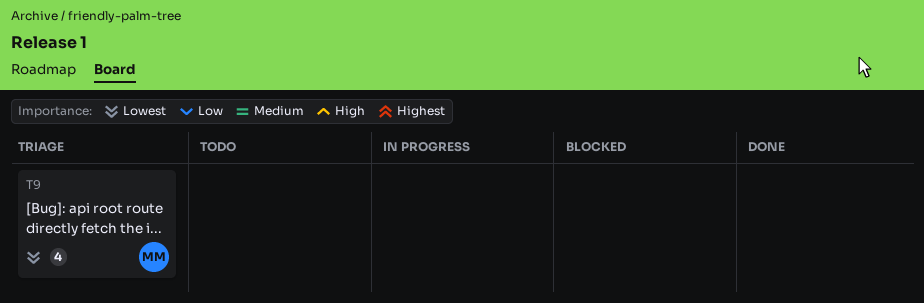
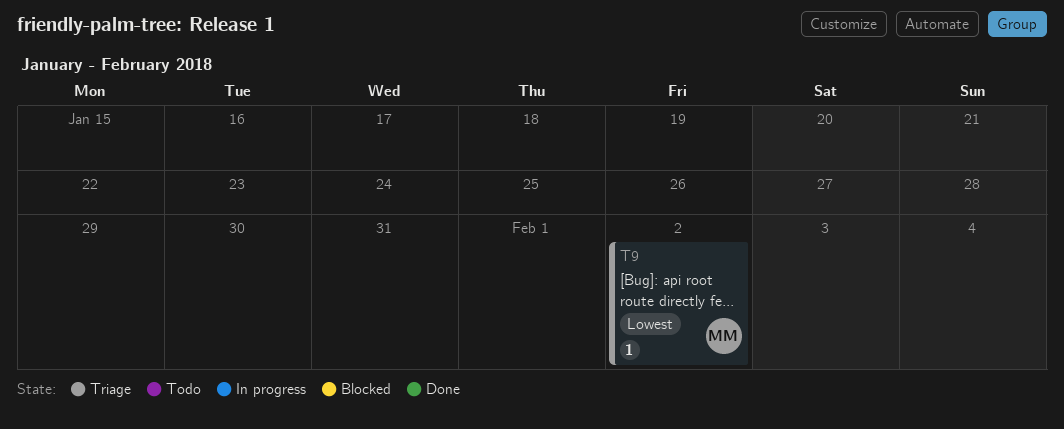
T9, estimate: 4 -> 1

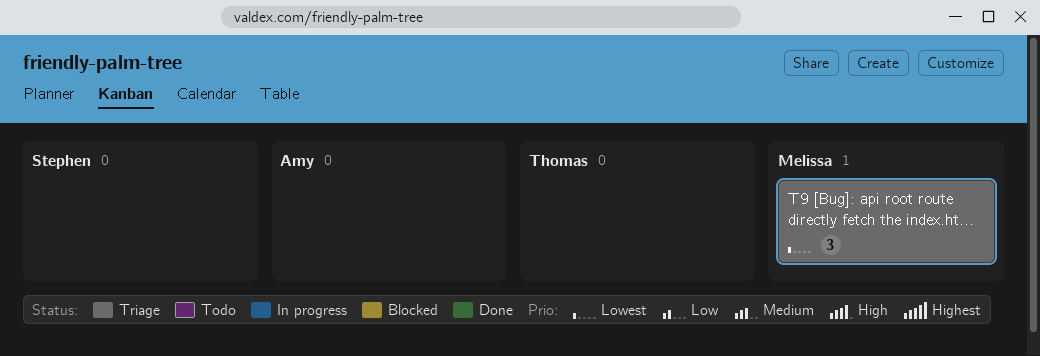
T9, estimate: 1 -> 3

